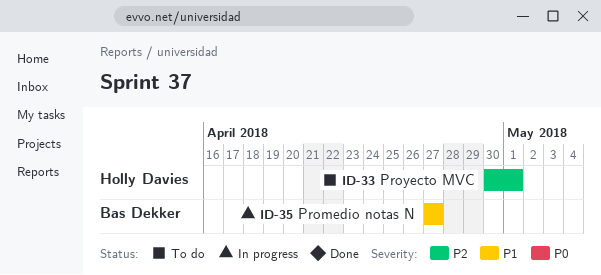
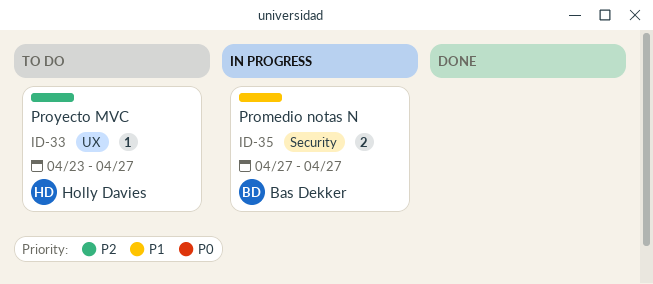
ID-33, start: Apr 30 -> Apr 23
ID-33, due: May 1 -> Apr 27

